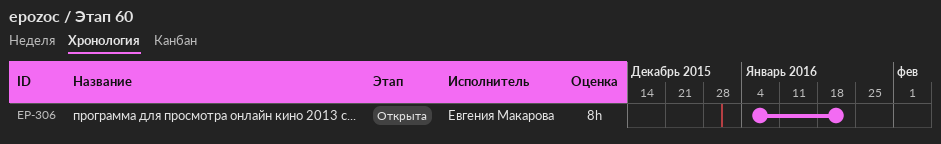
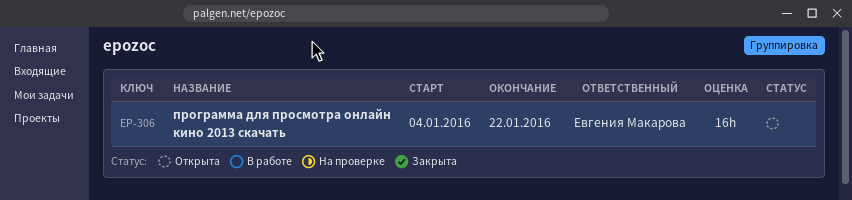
EP-306, estimate: 8h -> 16h

